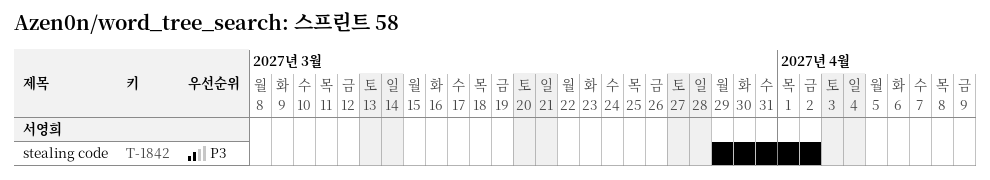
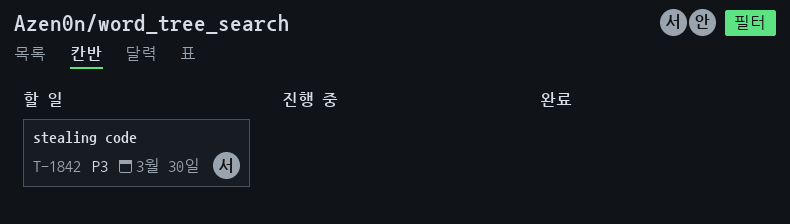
T-1842, due: Apr 2 -> Mar 30

